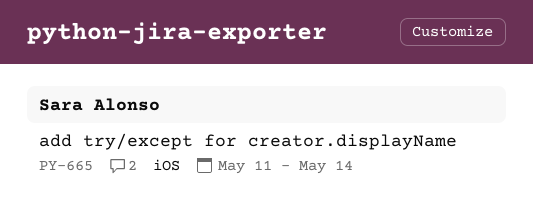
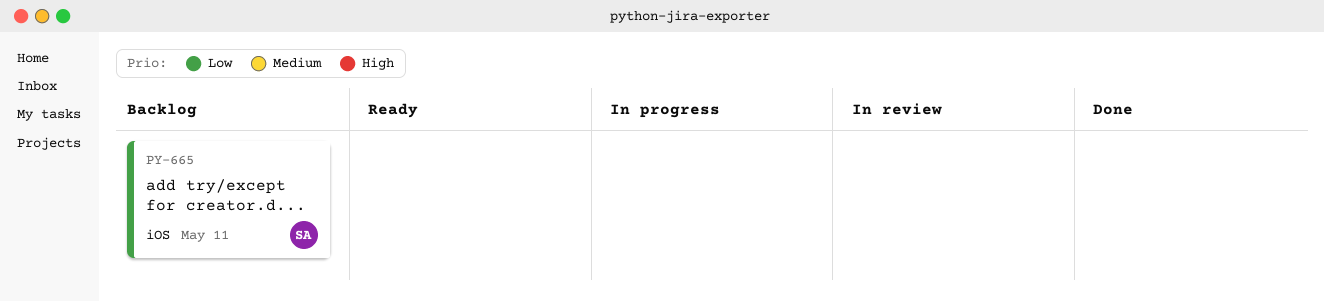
PY-665, due: May 14 -> May 11

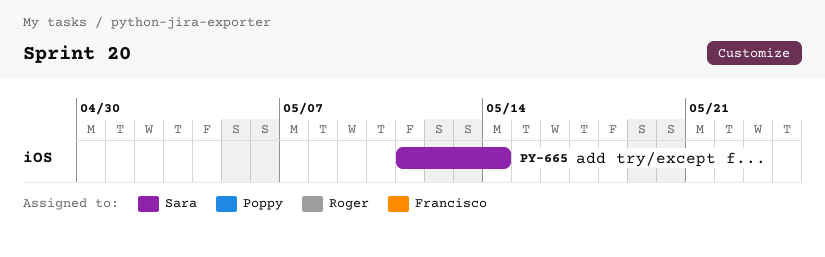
PY-665, due: May 11 -> May 14

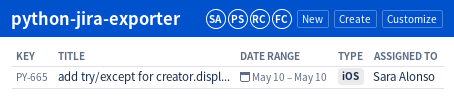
PY-665, start: May 11 -> May 10
PY-665, due: May 14 -> May 10

